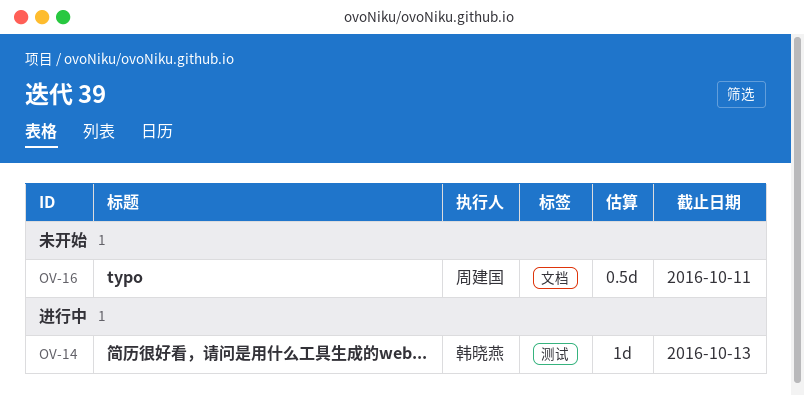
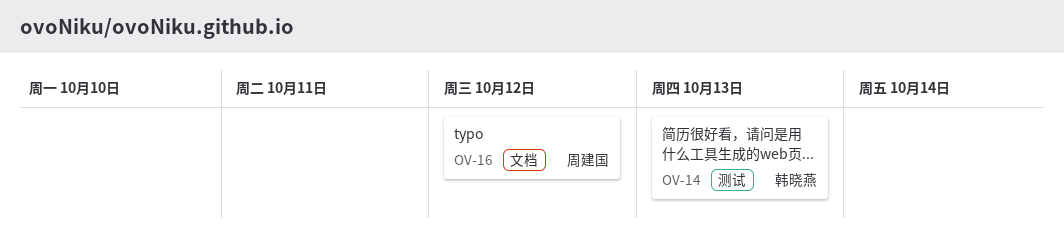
OV-16, due: Oct 11 -> Oct 12

